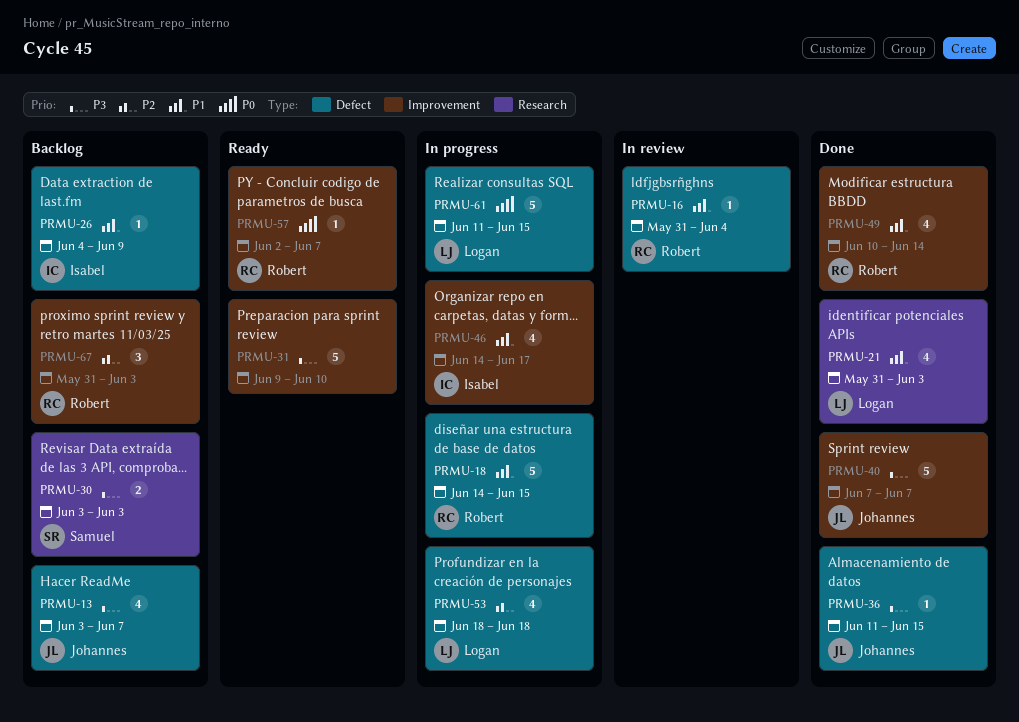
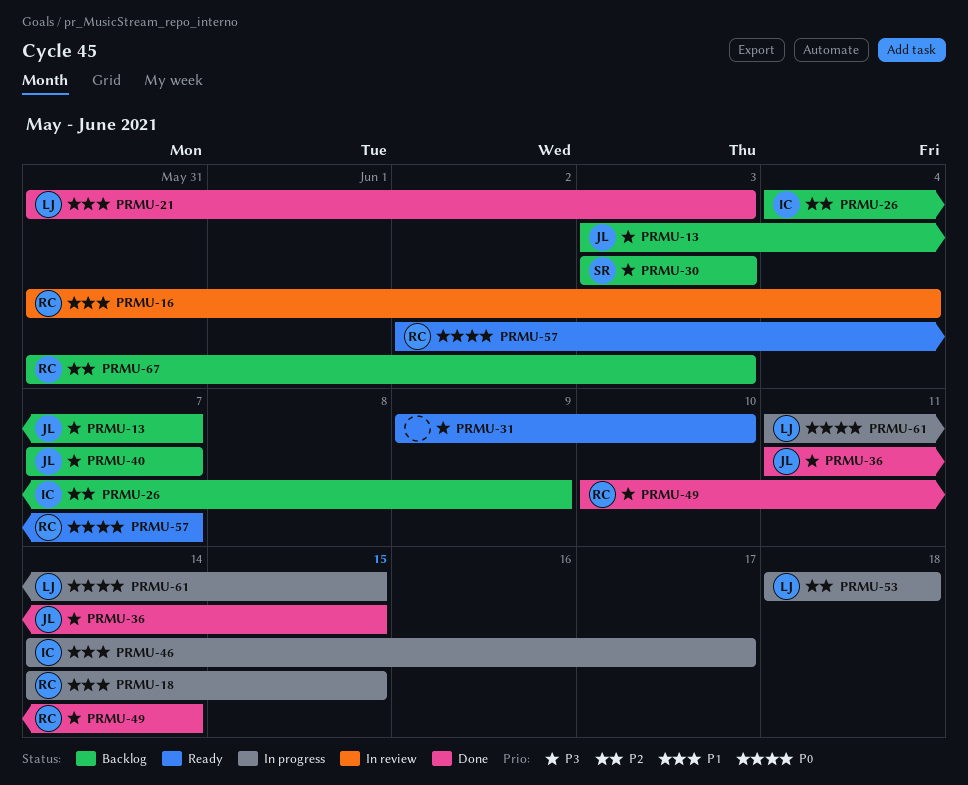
PRMU-26, priority: P1 -> P2
PRMU-40, status: Done -> Backlog
PRMU-49, priority: P1 -> P3

